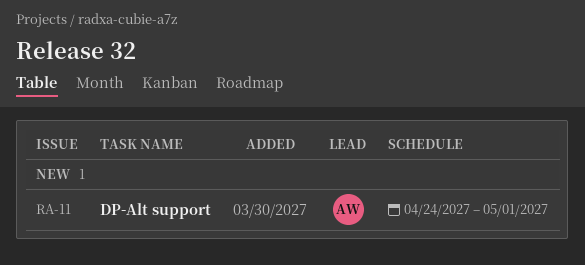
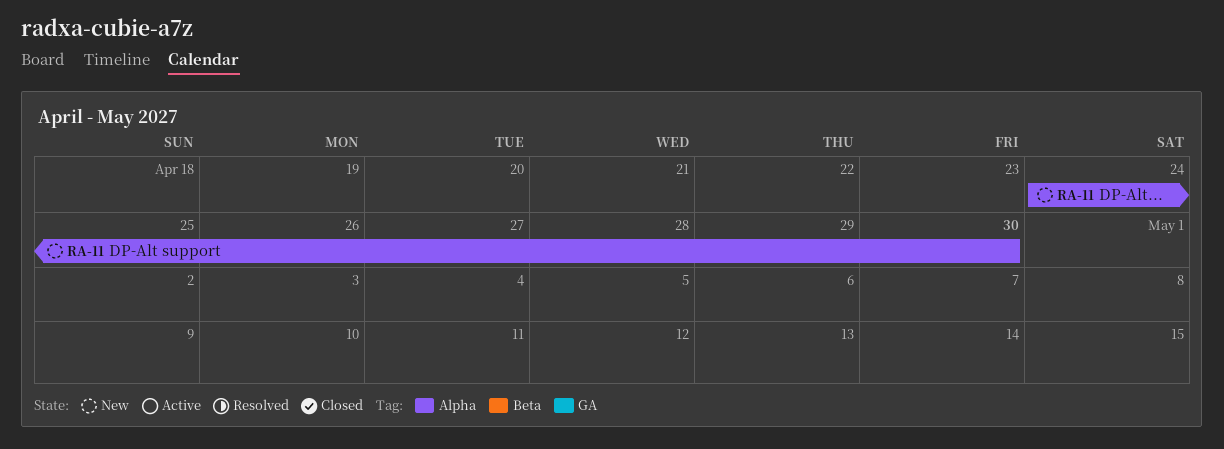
RA-11, due: May 1 -> Apr 30

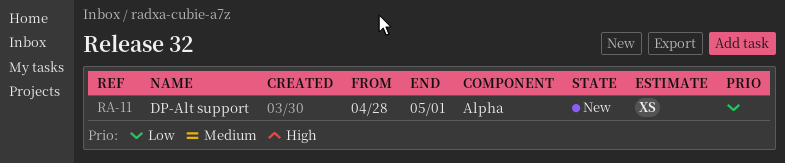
RA-11, start: Apr 24 -> Apr 28
RA-11, due: Apr 30 -> May 1

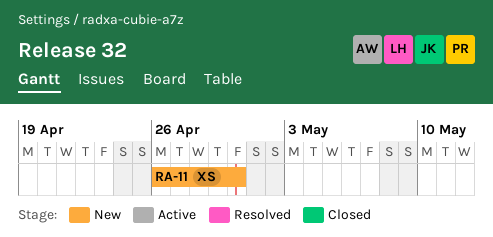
RA-11, start: Apr 28 -> Apr 26
RA-11, due: May 1 -> Apr 30

